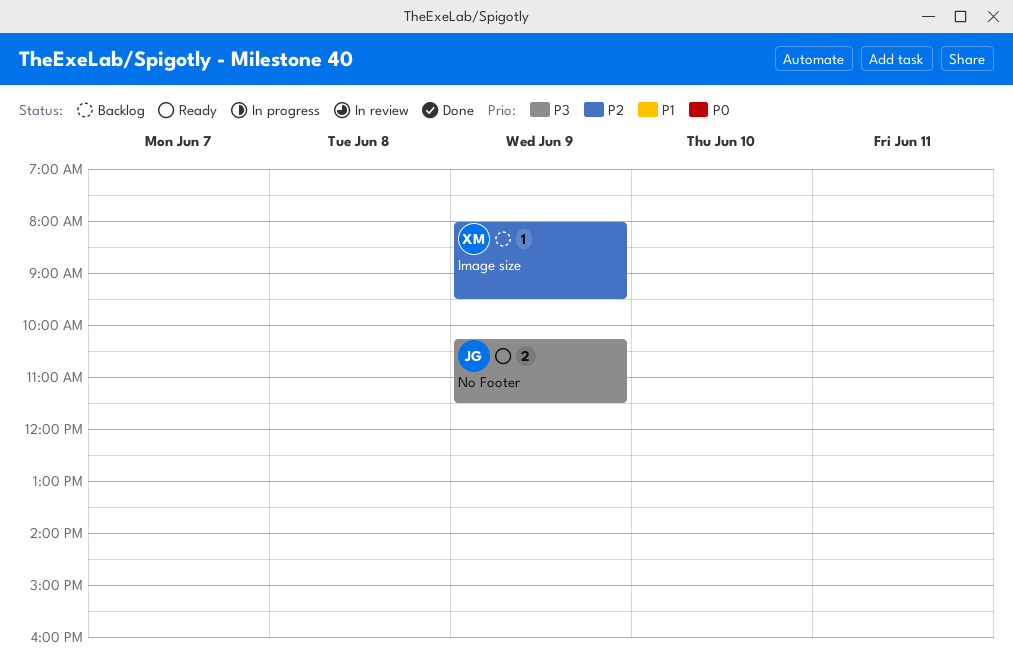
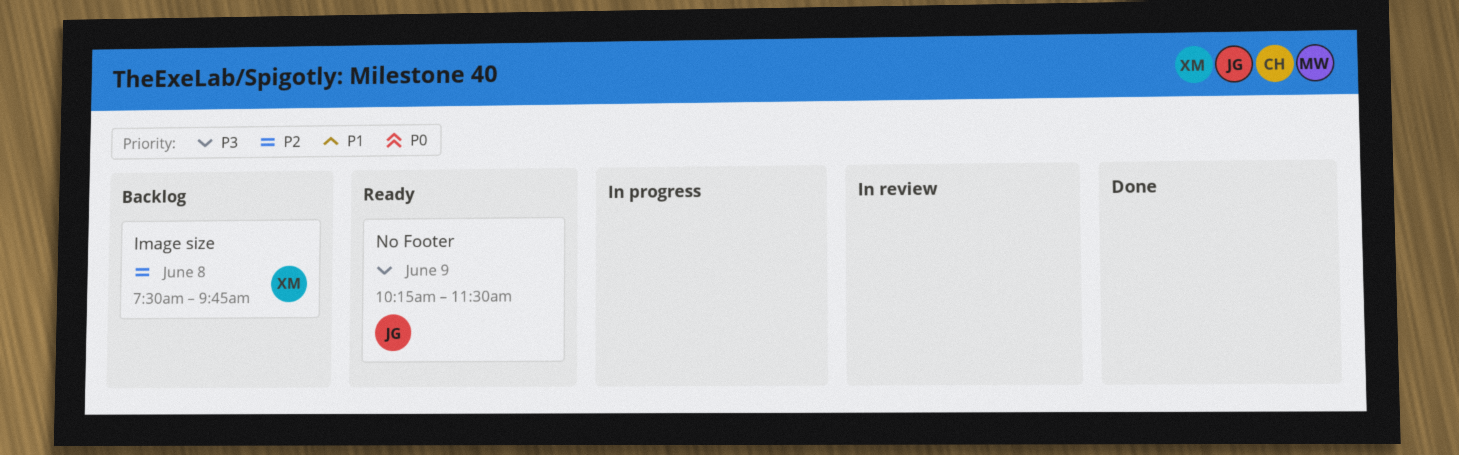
Image size, day: Jun 9 -> Jun 8
Image size, begins: 08:00 -> 07:30
Image size, ends: 09:30 -> 09:45

